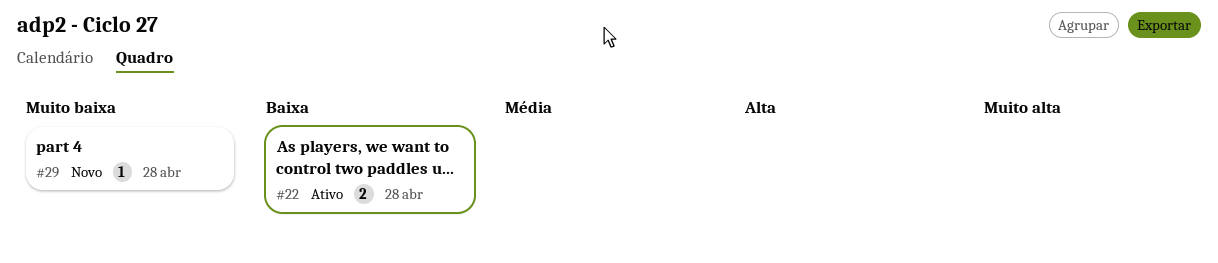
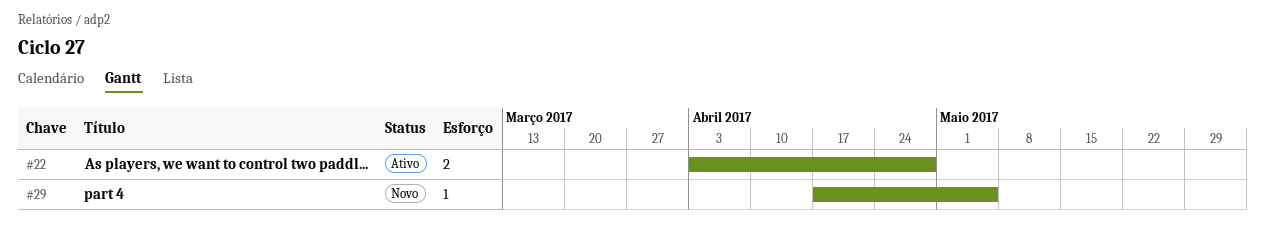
#29, due: Apr 28 -> May 5

